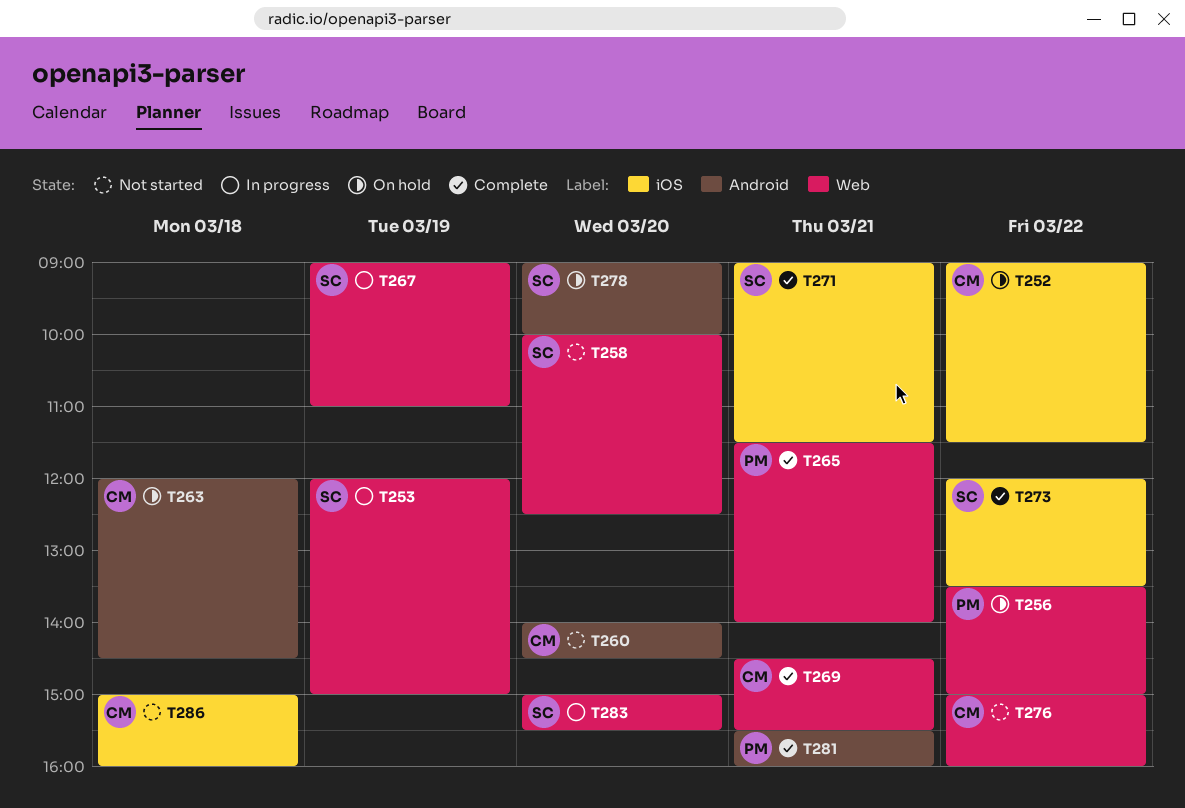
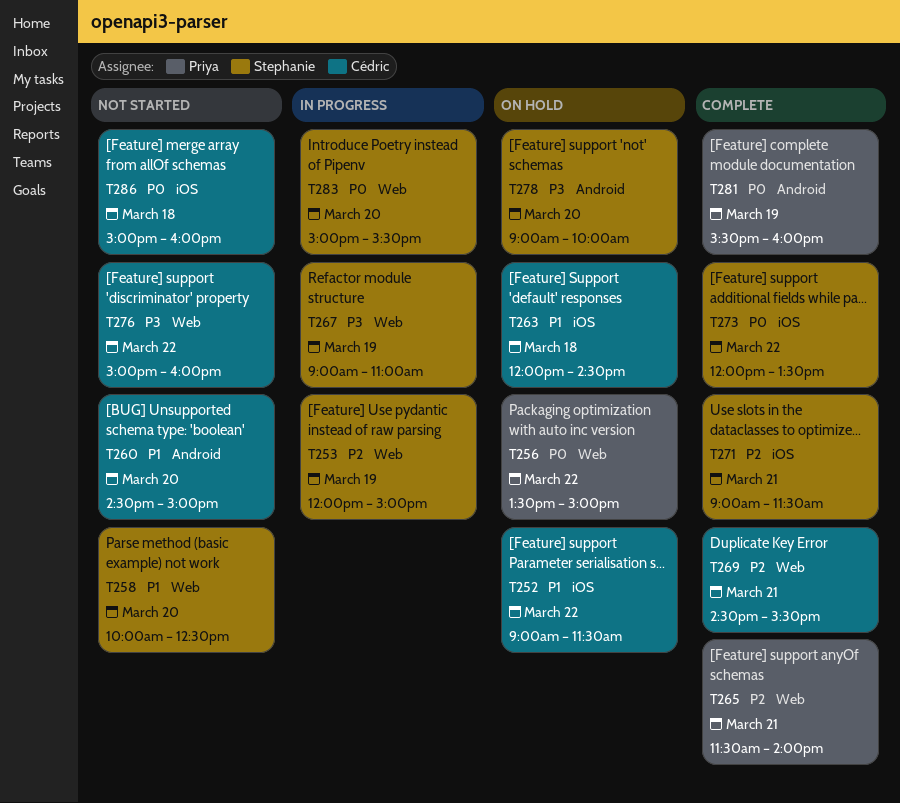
T260, begins: 14:00 -> 14:30
T260, ends: 14:30 -> 15:00
T263, label: Android -> iOS
T281, day: Mar 21 -> Mar 19

